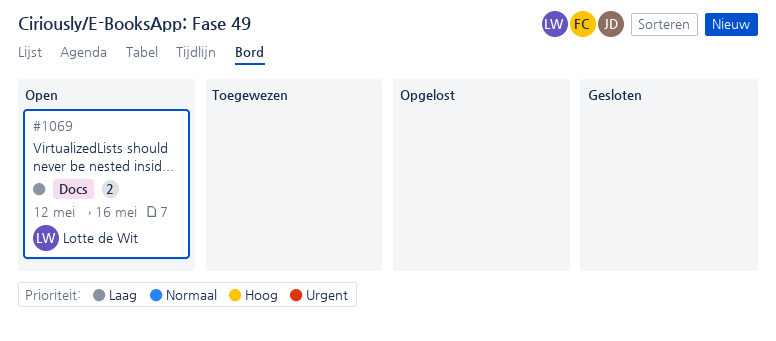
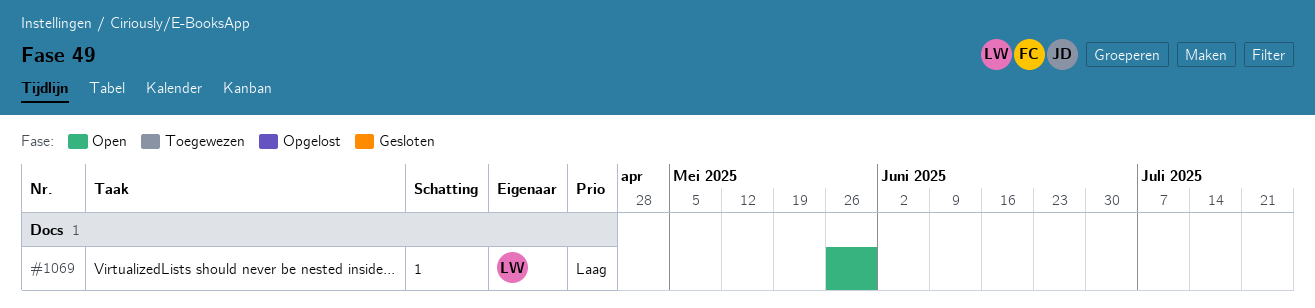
#1069, estimate: 2 -> 1
#1069, start: May 12 -> May 26
#1069, due: May 16 -> May 30

